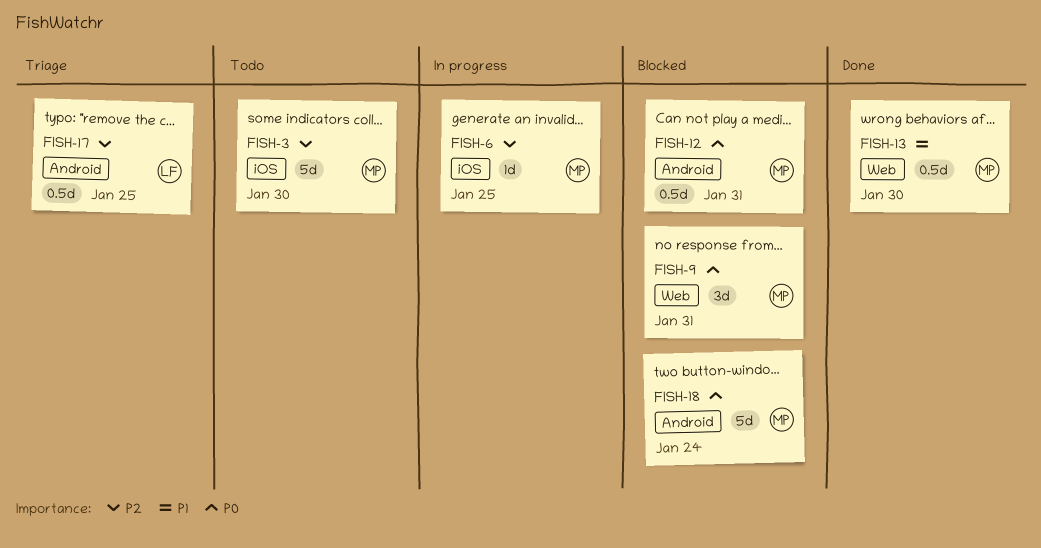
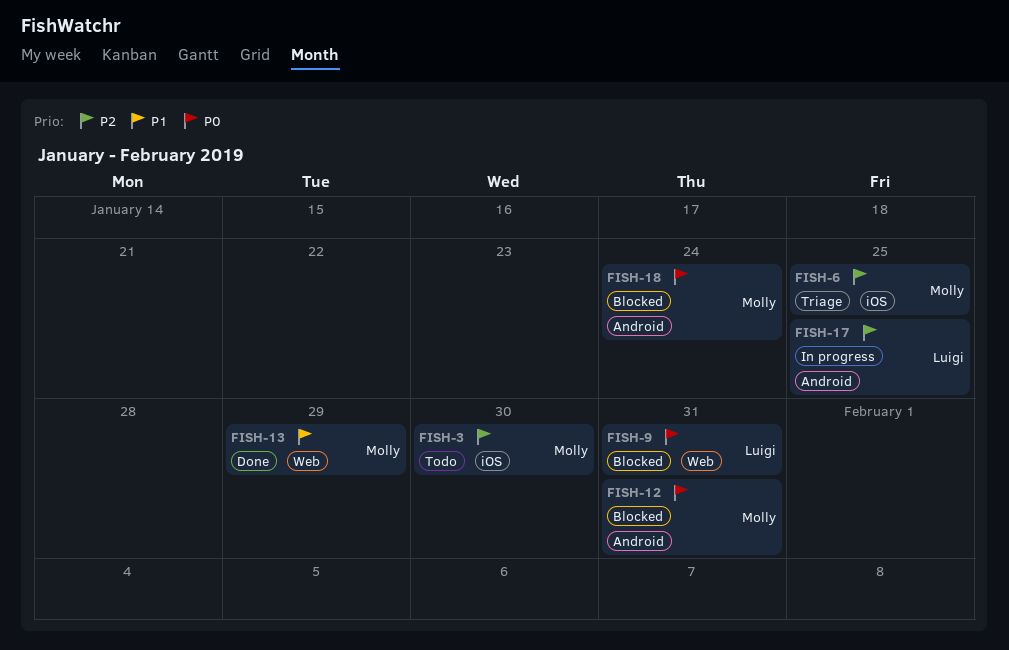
FISH-6, status: In progress -> Triage
FISH-9, owner: Molly -> Luigi
FISH-13, due: Jan 30 -> Jan 29
FISH-17, status: Triage -> In progress

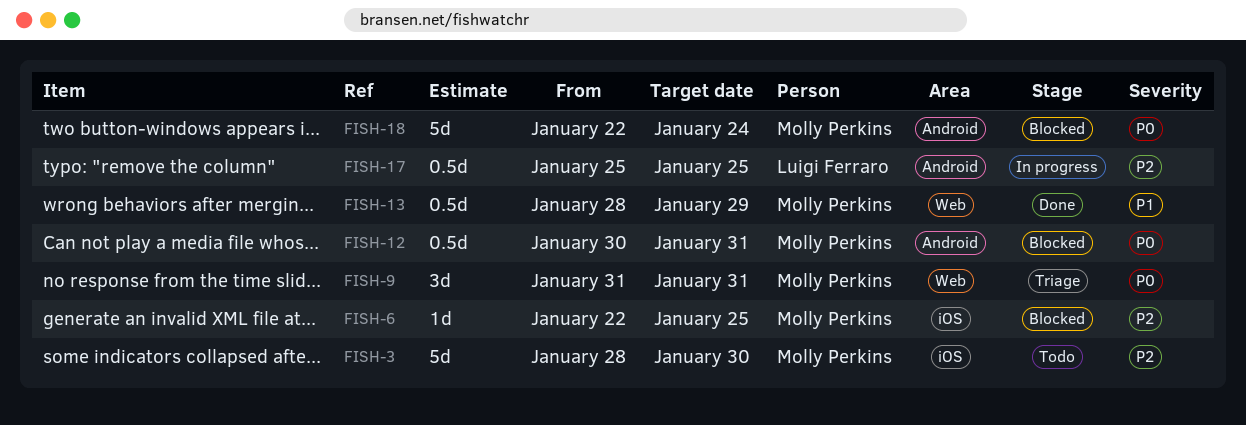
FISH-6, status: Triage -> Blocked
FISH-9, status: Blocked -> Triage
FISH-9, owner: Luigi Ferraro -> Molly Perkins

